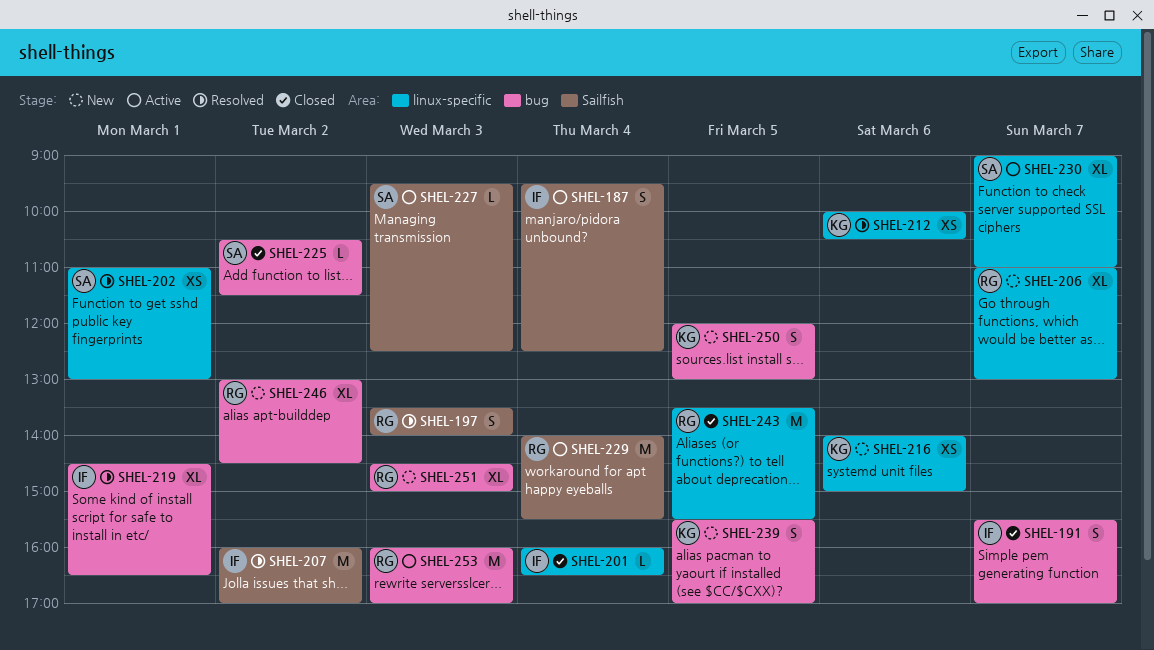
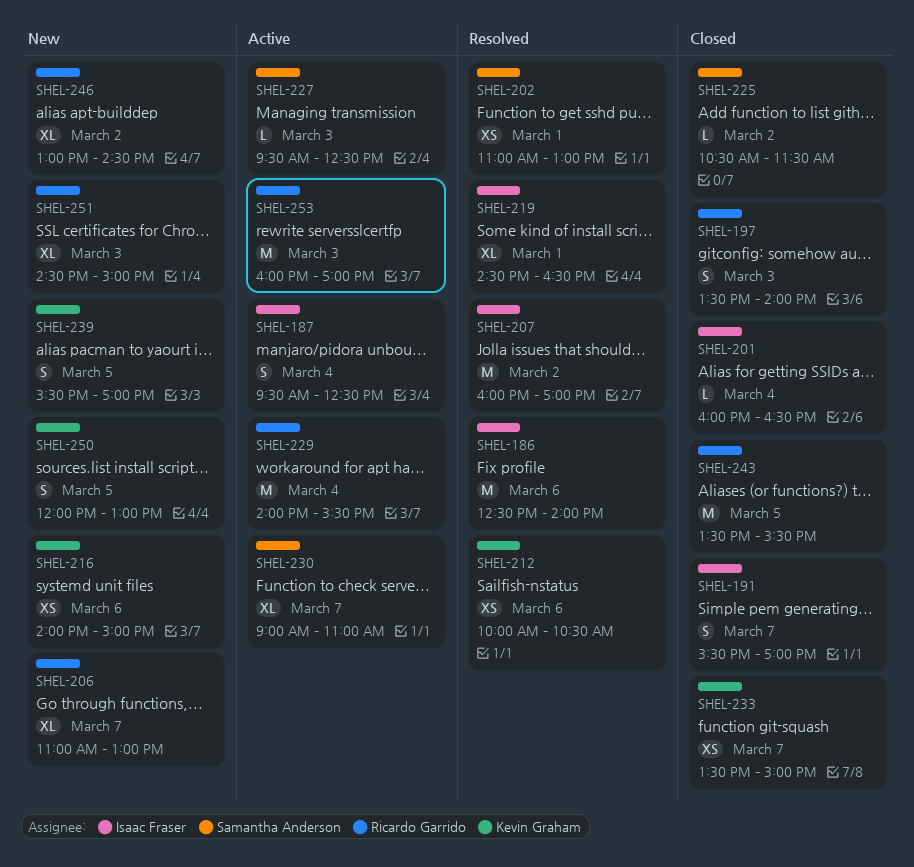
SHEL-186: none -> present
SHEL-197, status: Resolved -> Closed
SHEL-233: none -> present

